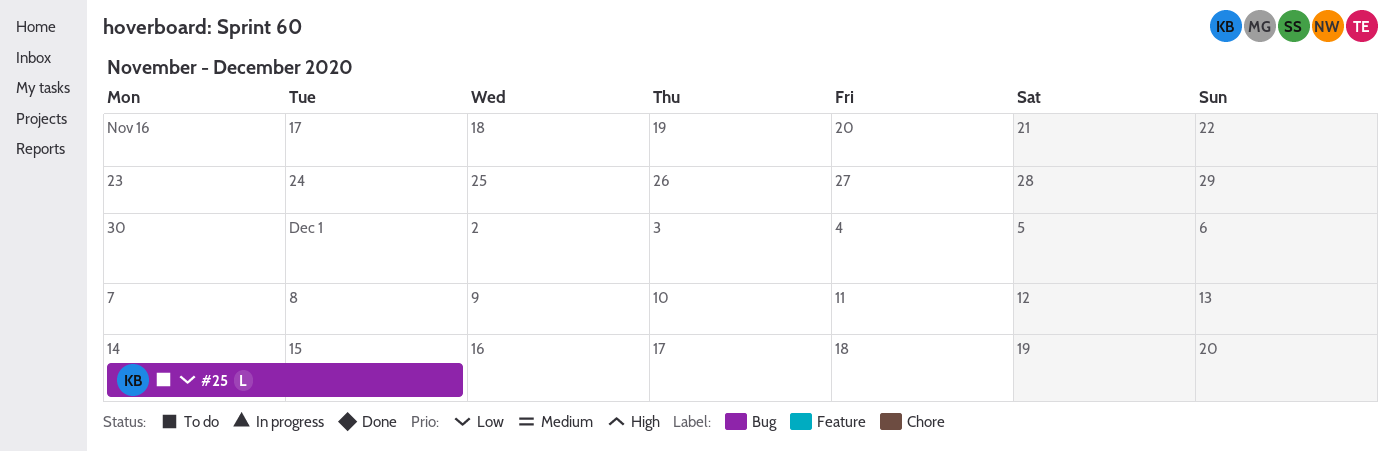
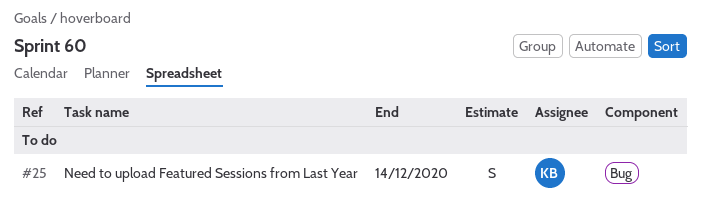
#25, estimate: L -> S
#25, due: Dec 15 -> Dec 14

